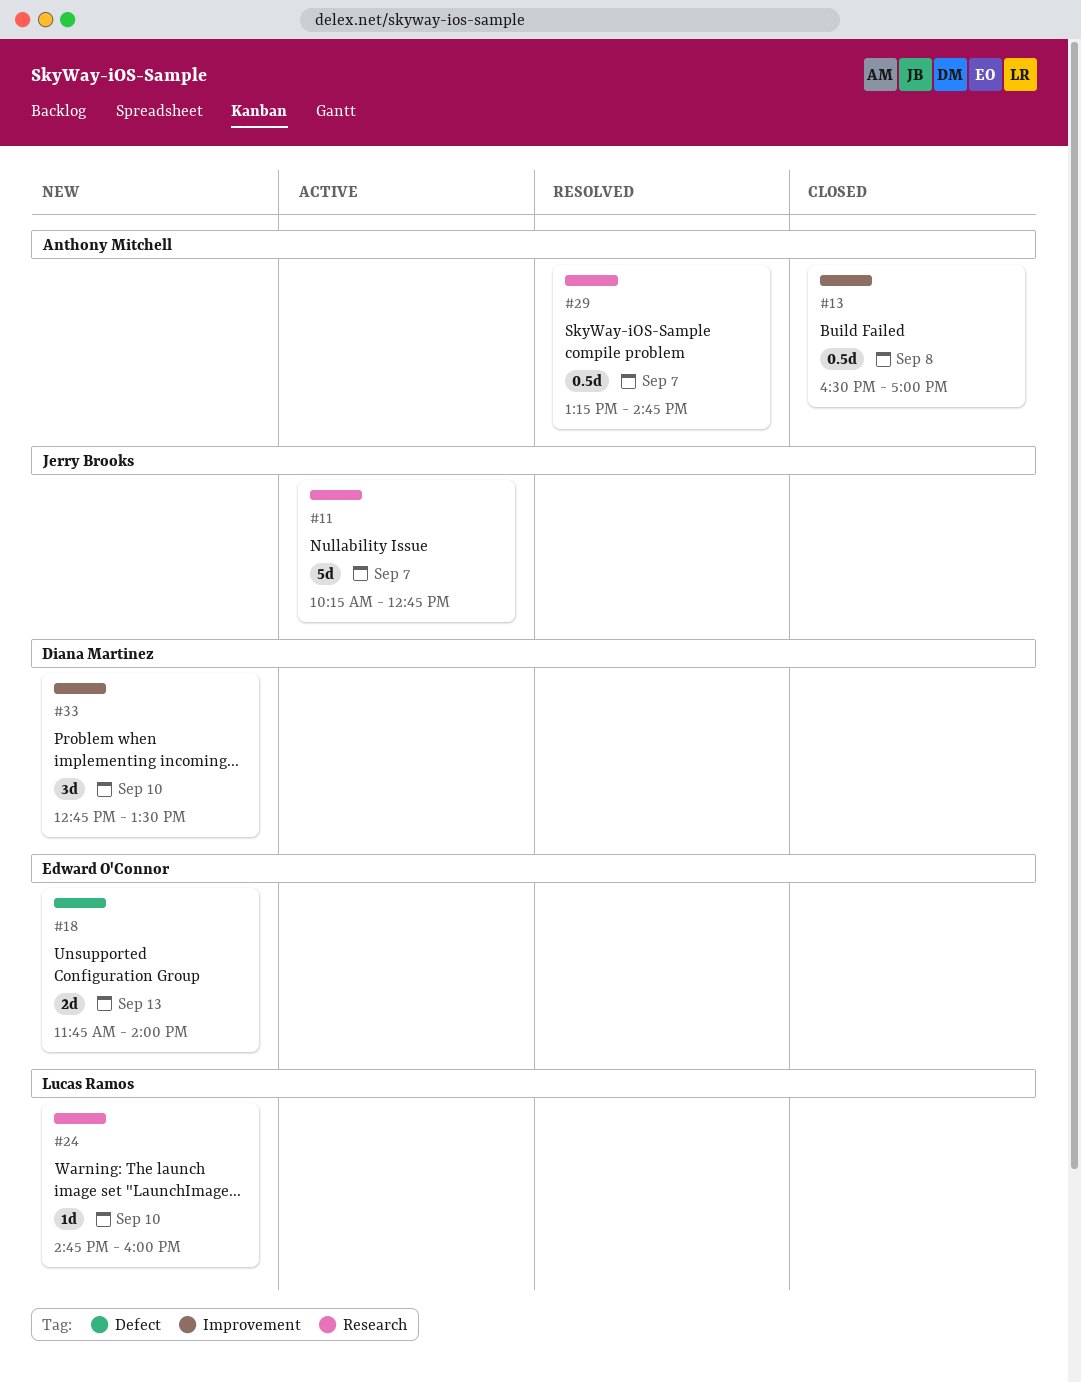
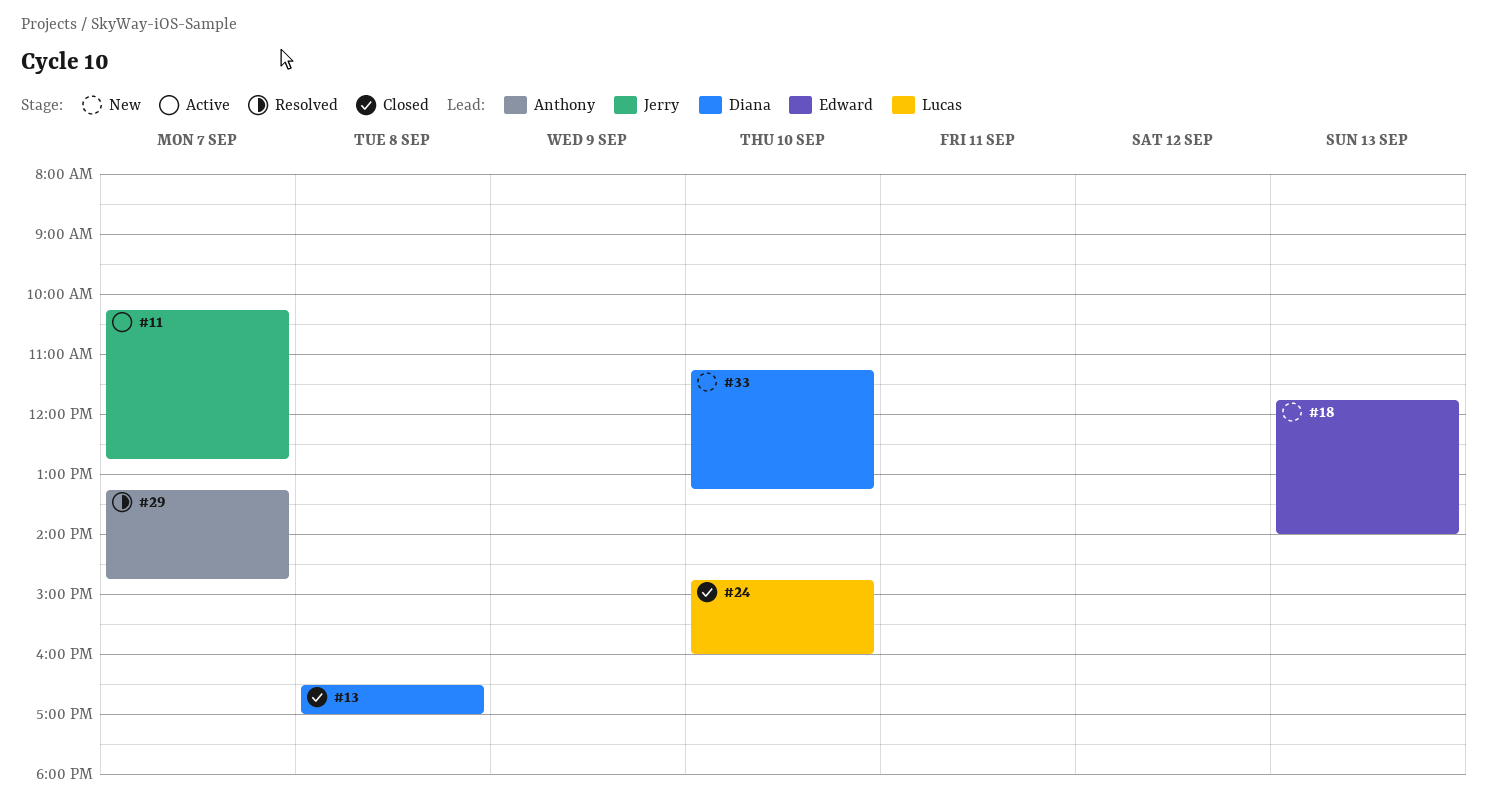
#13, owner: Anthony Mitchell -> Diana Martinez
#24, status: New -> Closed
#33, begins: 12:45 -> 11:15
#33, ends: 13:30 -> 13:15

